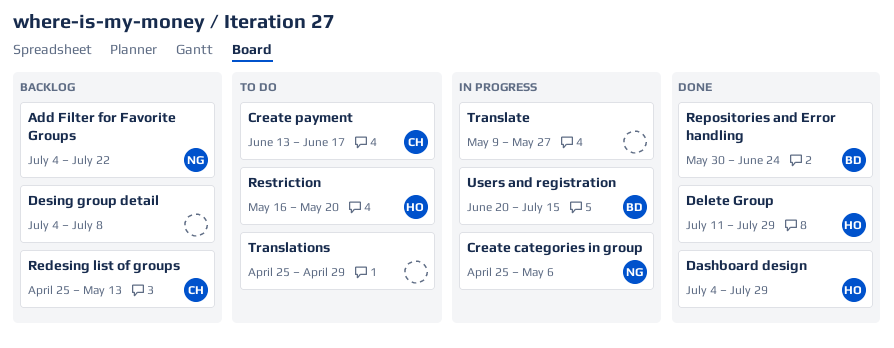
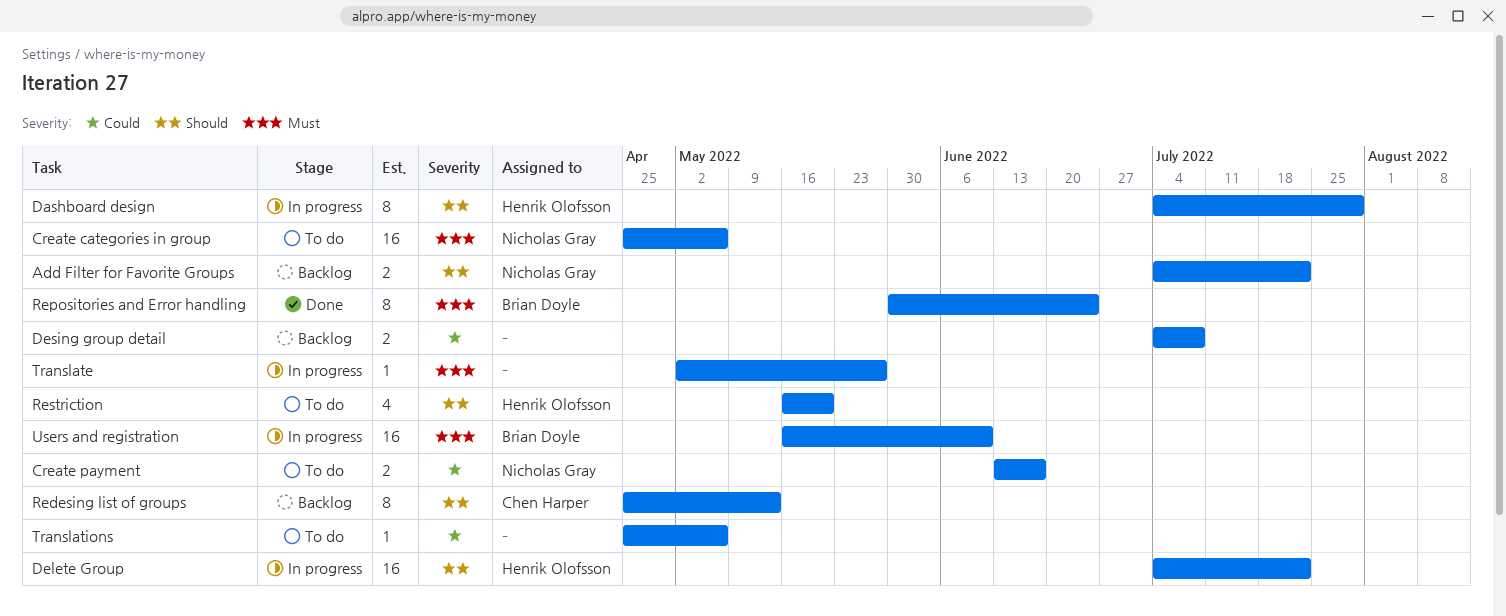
Create categories in group, status: In progress -> To do
Create payment, owner: Chen Harper -> Nicholas Gray
Dashboard design, status: Done -> In progress
Delete Group, status: Done -> In progress
Delete Group, start: Jul 11 -> Jul 4
Delete Group, due: Jul 29 -> Jul 22
Translate, start: May 9 -> May 2
Translations, due: Apr 29 -> May 6
Users and registration, start: Jun 20 -> May 16
Users and registration, due: Jul 15 -> Jun 10

